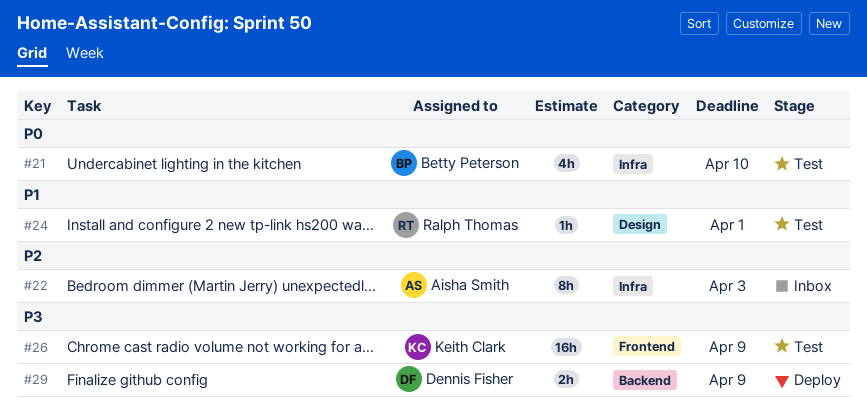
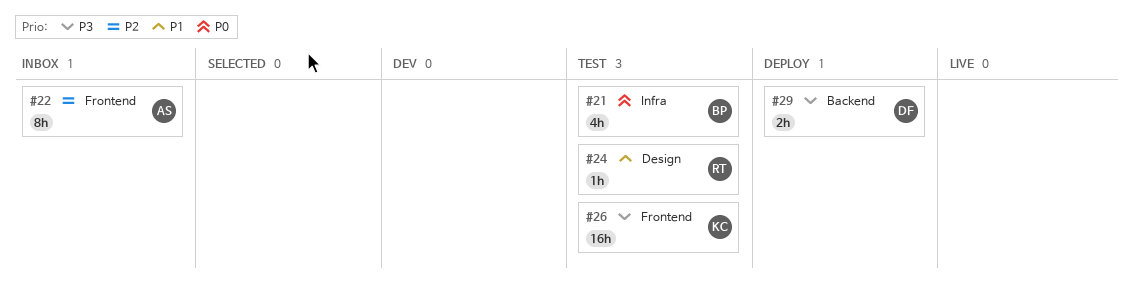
#22, label: Infra -> Frontend

